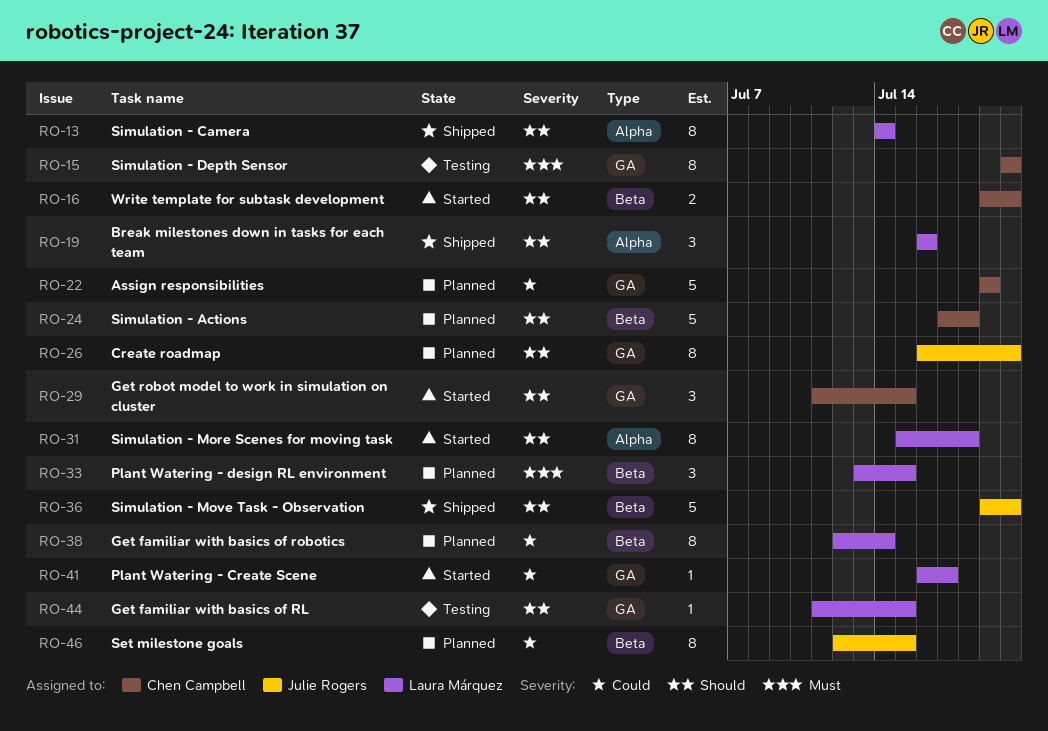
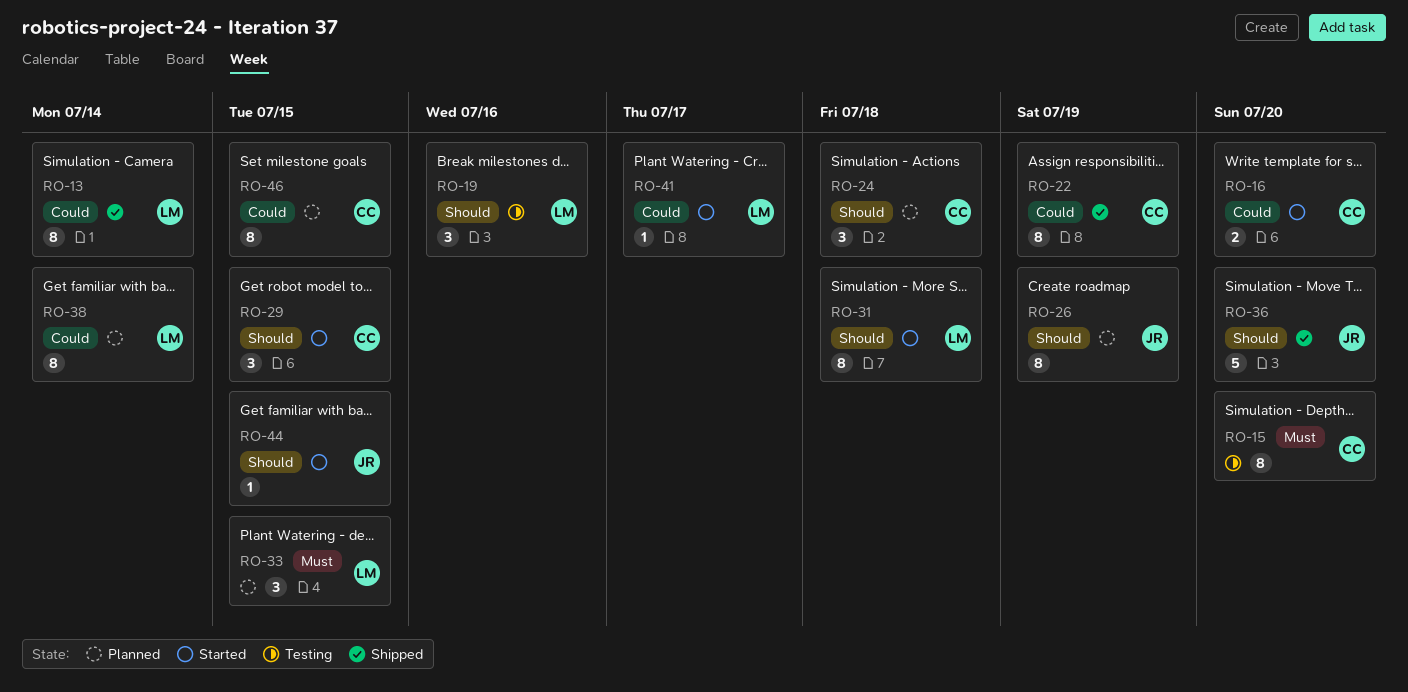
RO-13, priority: Should -> Could
RO-16, priority: Should -> Could
RO-19, status: Shipped -> Testing
RO-22, status: Planned -> Shipped
RO-22, estimate: 5 -> 8
RO-24, estimate: 5 -> 3
RO-26, due: Jul 20 -> Jul 19
RO-44, status: Testing -> Started
RO-44, owner: Laura Márquez -> Julie Rogers
RO-46, owner: Julie Rogers -> Chen Campbell

